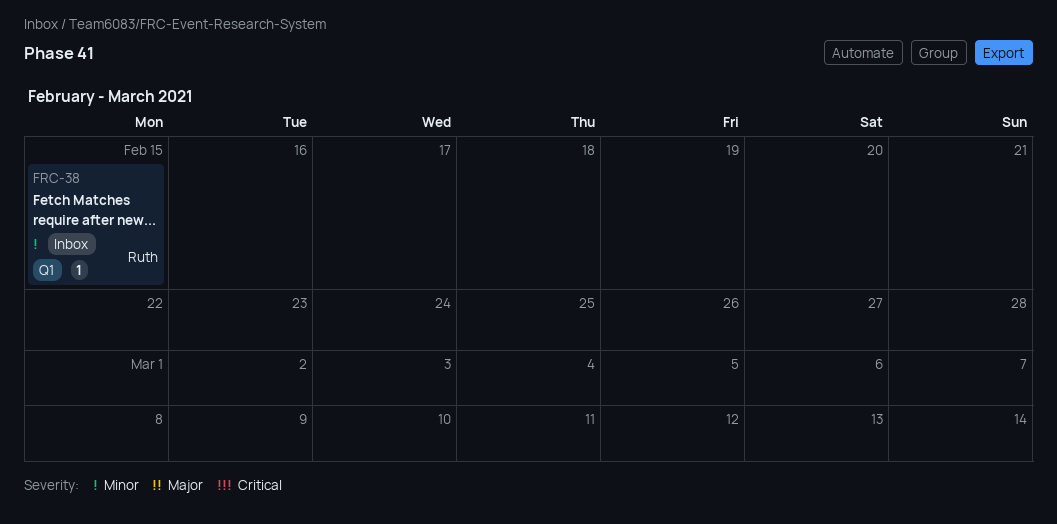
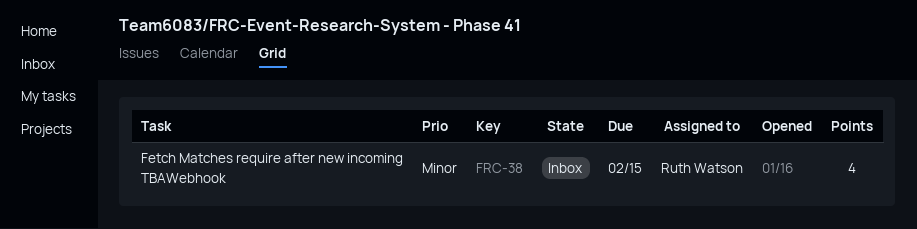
FRC-38, estimate: 1 -> 4

